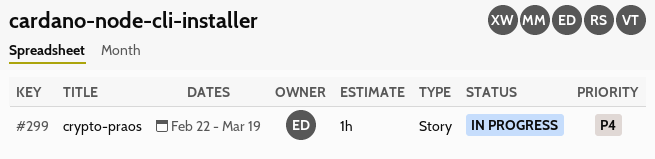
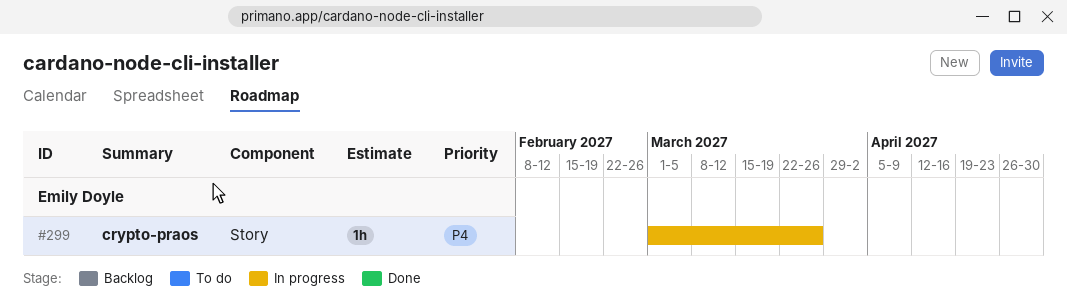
#299, start: Feb 22 -> Mar 1
#299, due: Mar 19 -> Mar 26

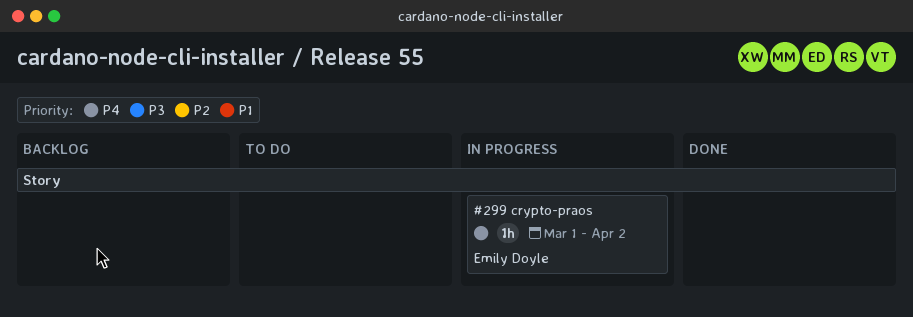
#299, due: Mar 26 -> Apr 2

